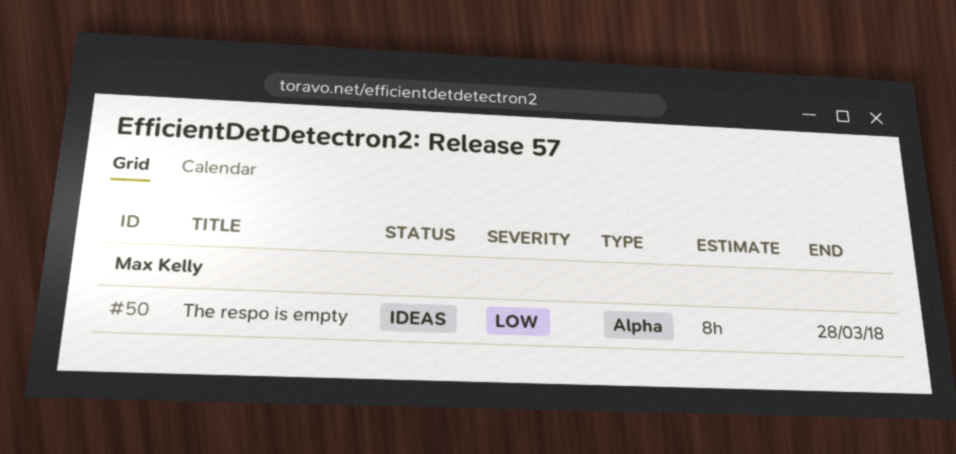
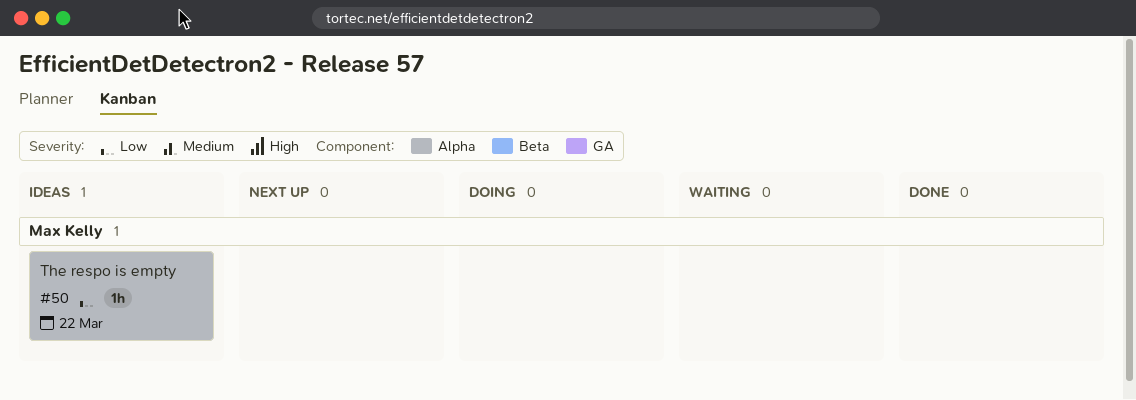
#50, estimate: 8h -> 1h
#50, due: Mar 28 -> Mar 22

